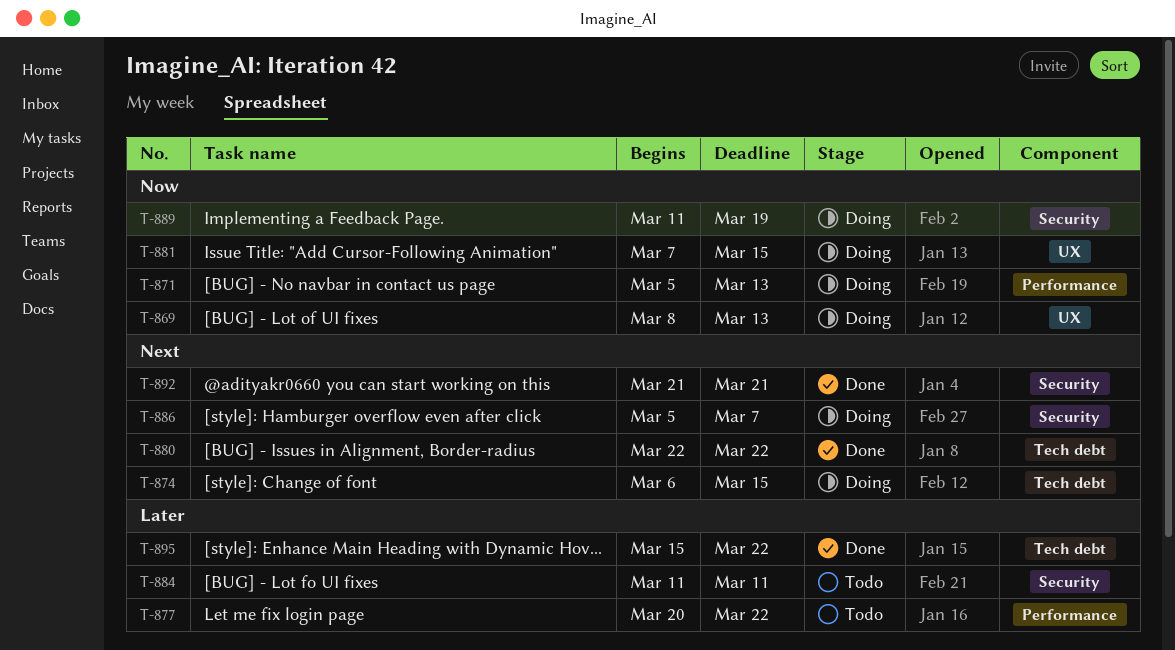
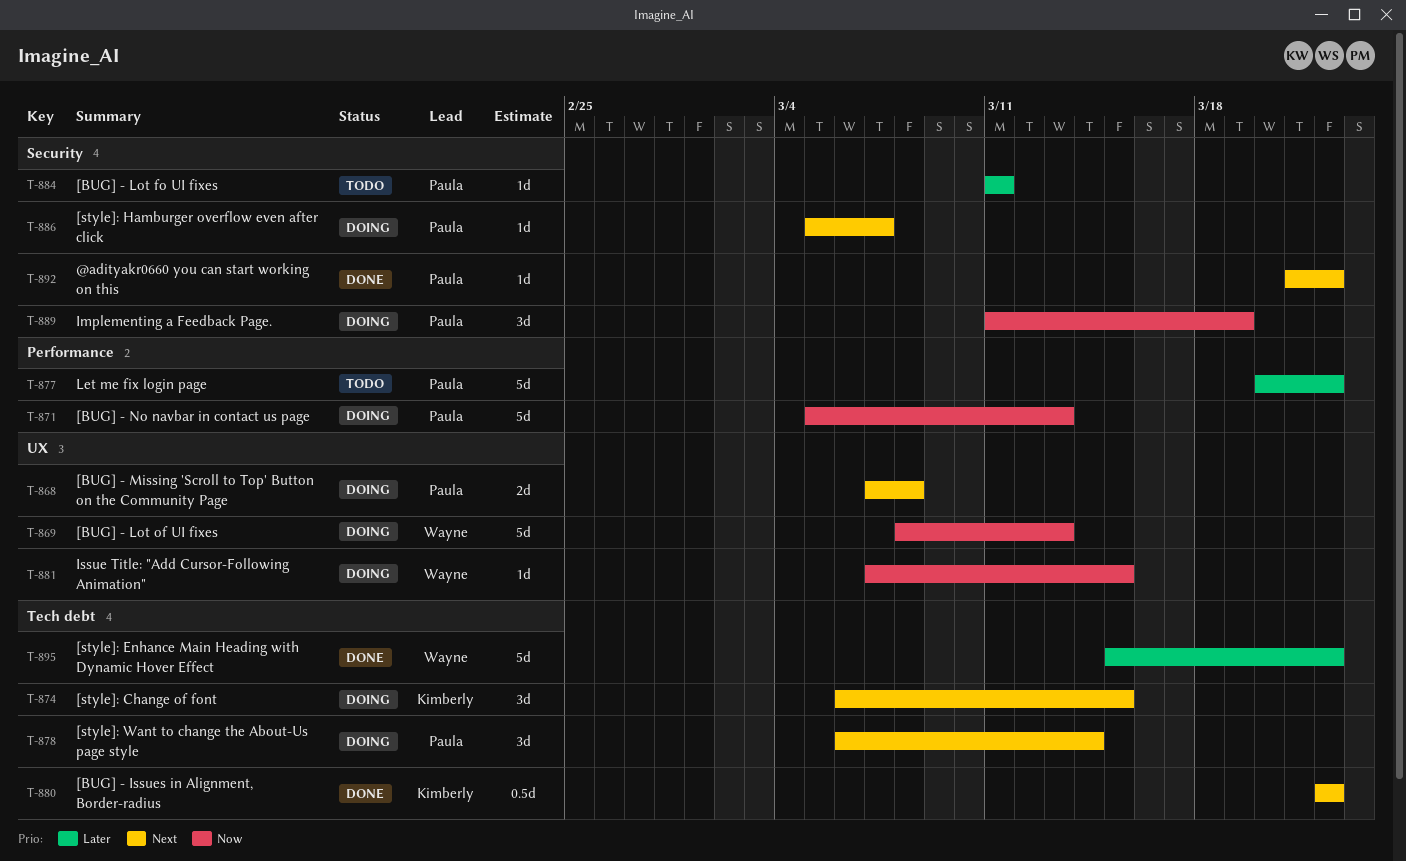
T-868: none -> present
T-878: none -> present
T-892, due: Mar 21 -> Mar 22

